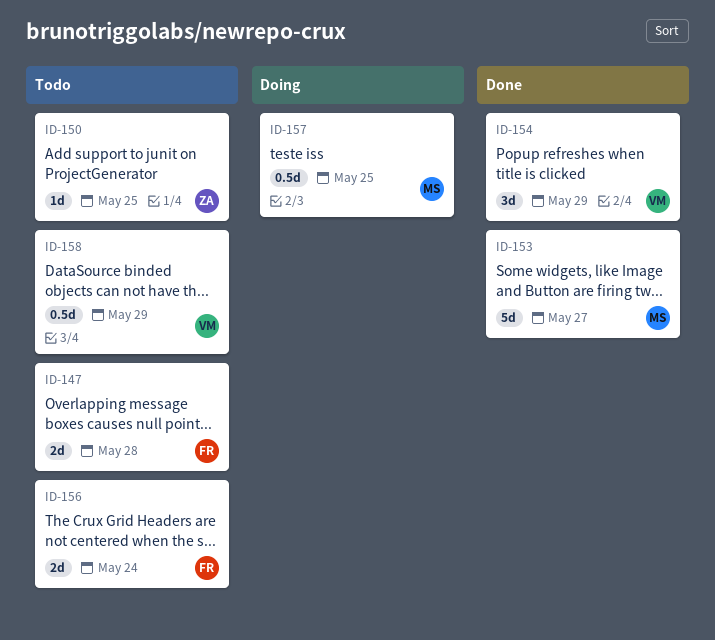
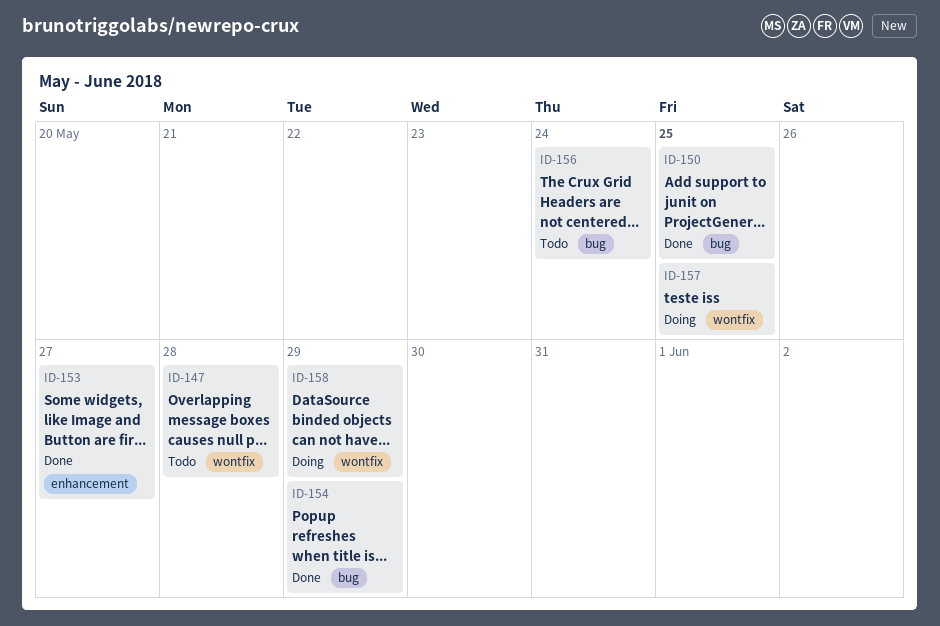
ID-150, status: Todo -> Done
ID-158, status: Todo -> Doing

